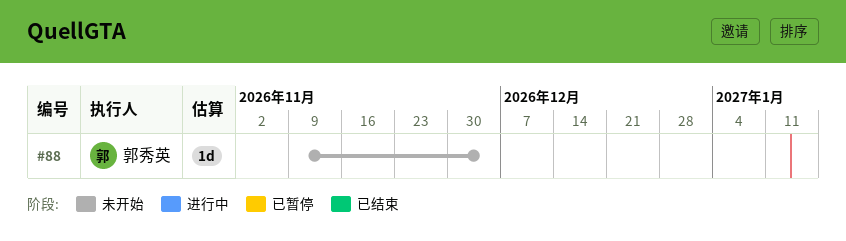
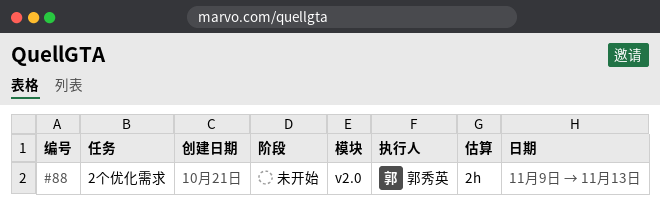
#88, estimate: 1d -> 2h
#88, due: Dec 4 -> Nov 13

